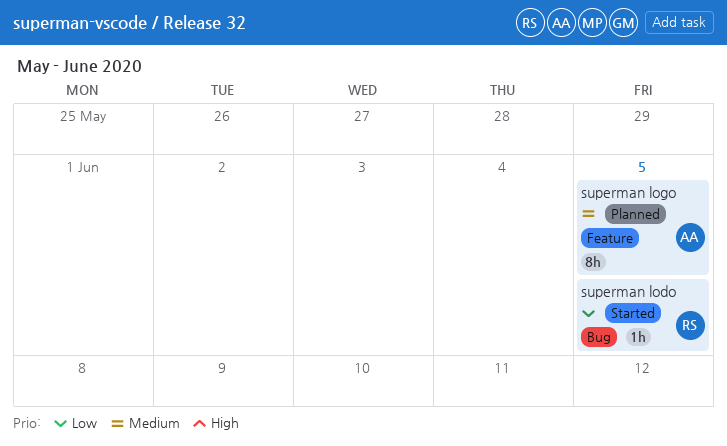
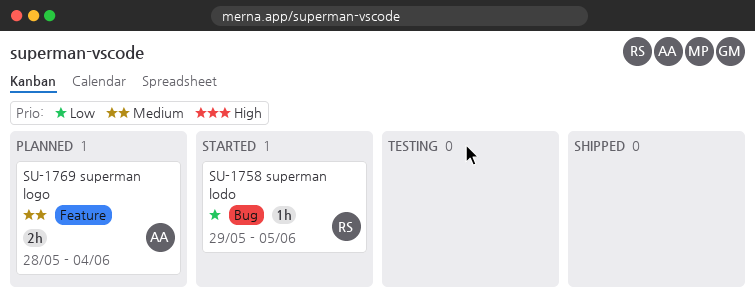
superman logo, estimate: 8h -> 2h
superman logo, due: Jun 5 -> Jun 4

